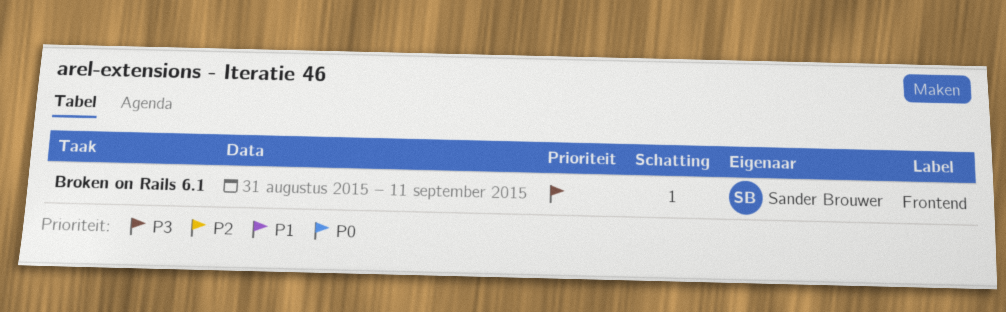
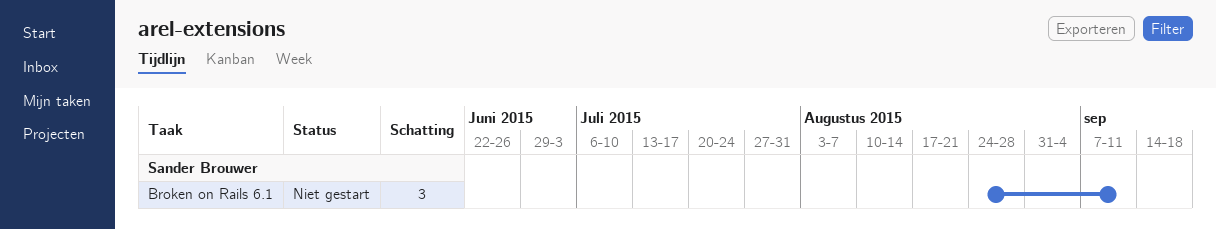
Broken on Rails 6.1, estimate: 1 -> 3
Broken on Rails 6.1, start: Aug 31 -> Aug 24

